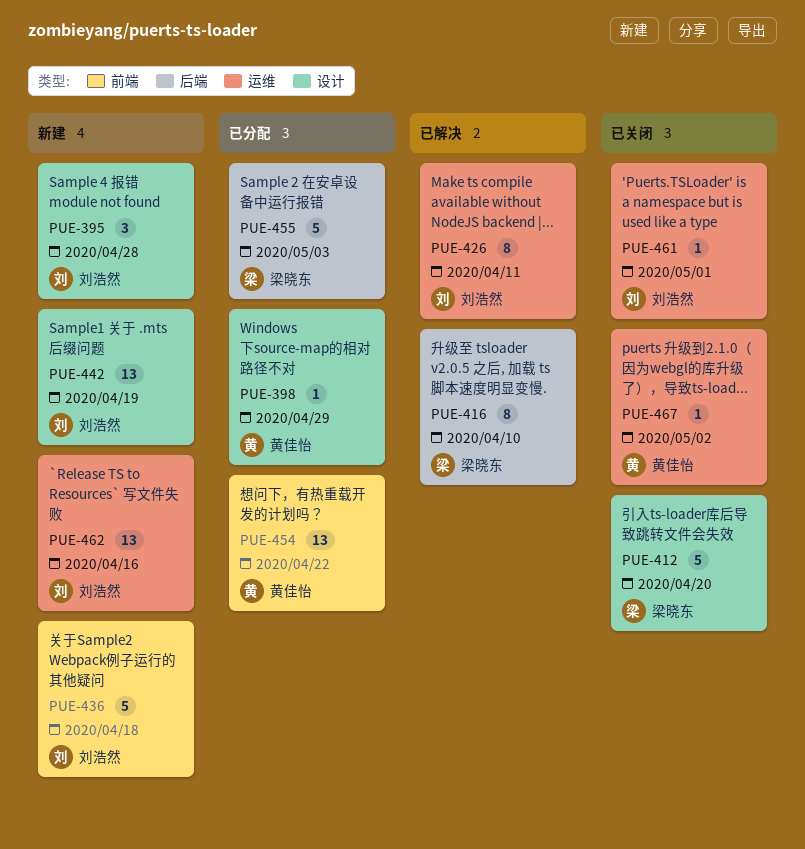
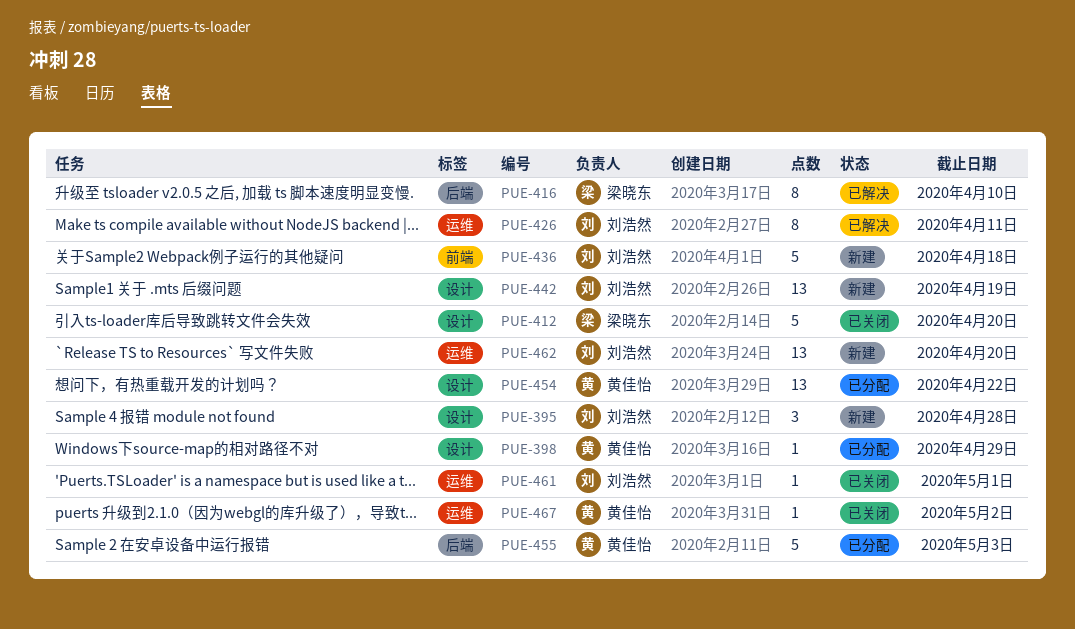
PUE-454, label: 前端 -> 设计
PUE-455, owner: 梁晓东 -> 黄佳怡
PUE-462, due: Apr 16 -> Apr 20

